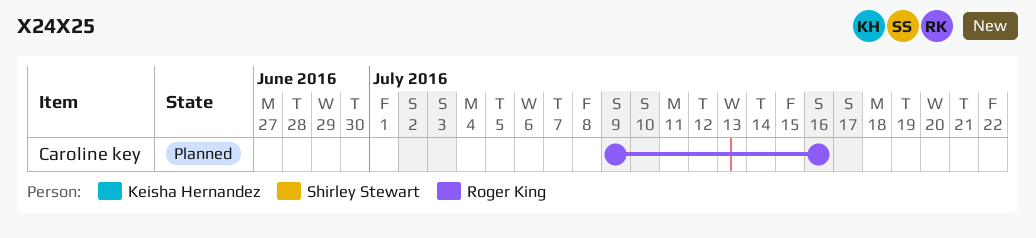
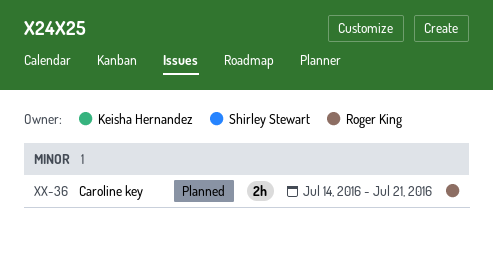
Caroline key, start: Jul 9 -> Jul 14
Caroline key, due: Jul 16 -> Jul 21

